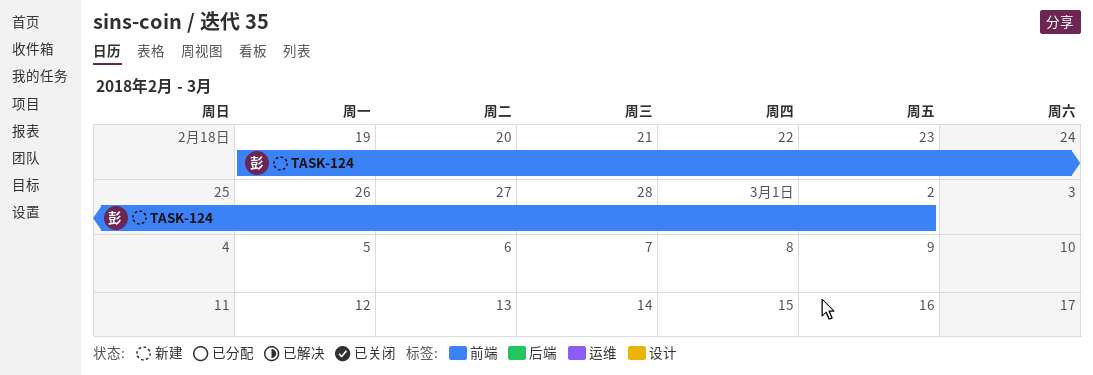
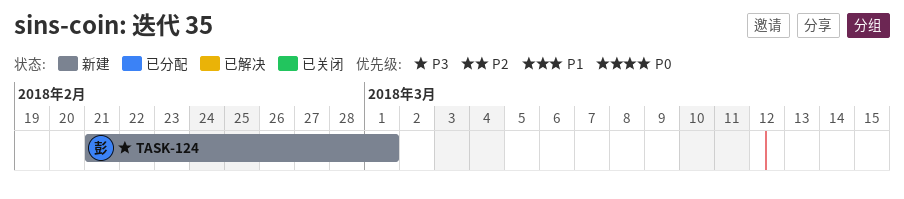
TASK-124, start: Feb 19 -> Feb 21
TASK-124, due: Mar 2 -> Mar 1

